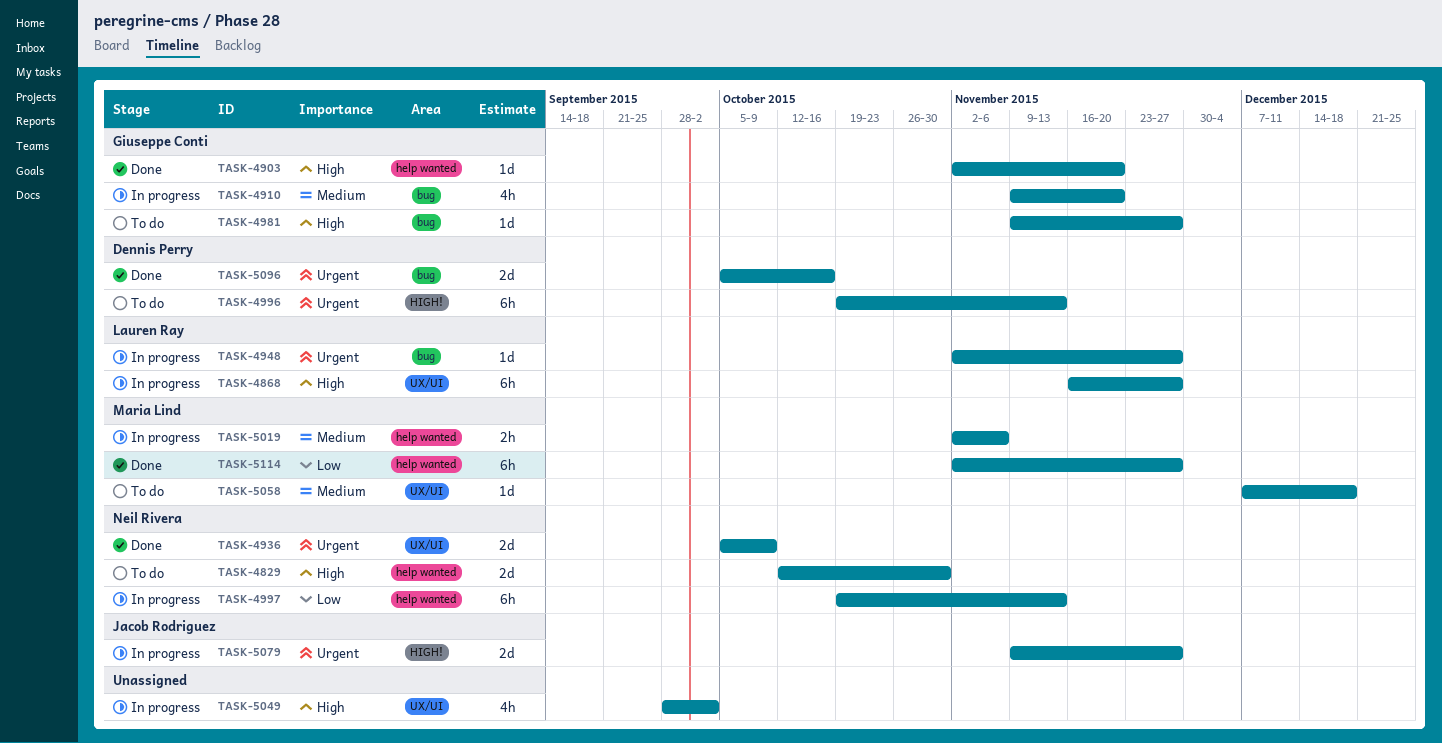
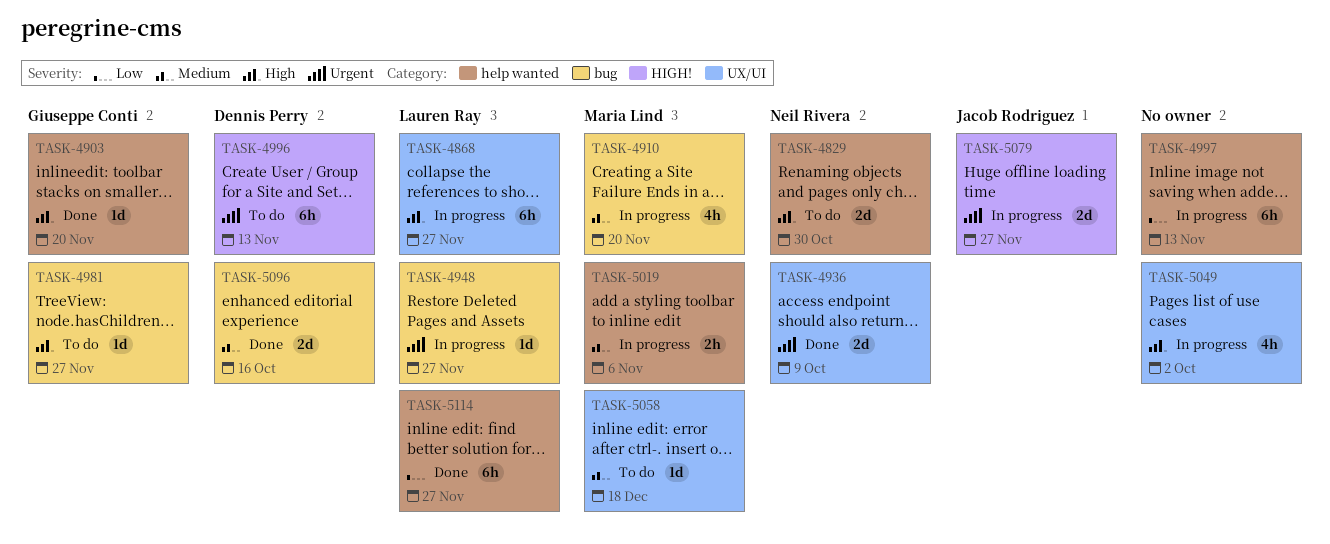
TASK-4910, owner: Giuseppe Conti -> Maria Lind
TASK-4997, owner: Neil Rivera -> none
TASK-5096, priority: Urgent -> Medium
TASK-5114, owner: Maria Lind -> Lauren Ray

